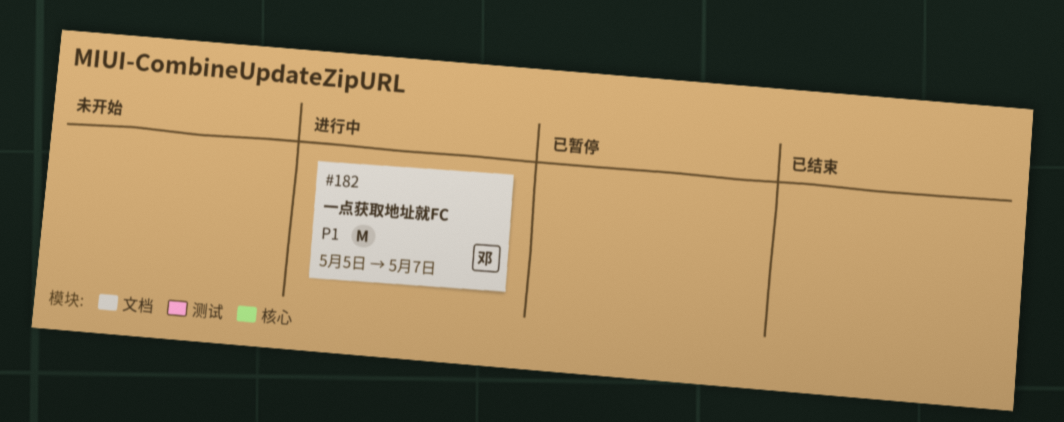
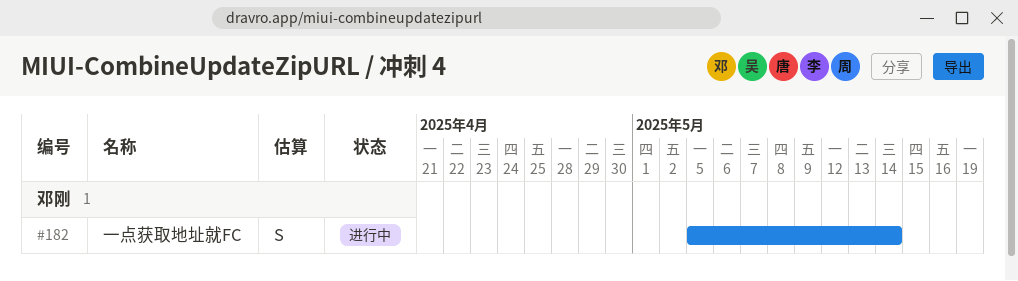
#182, estimate: M -> S
#182, due: May 7 -> May 14

